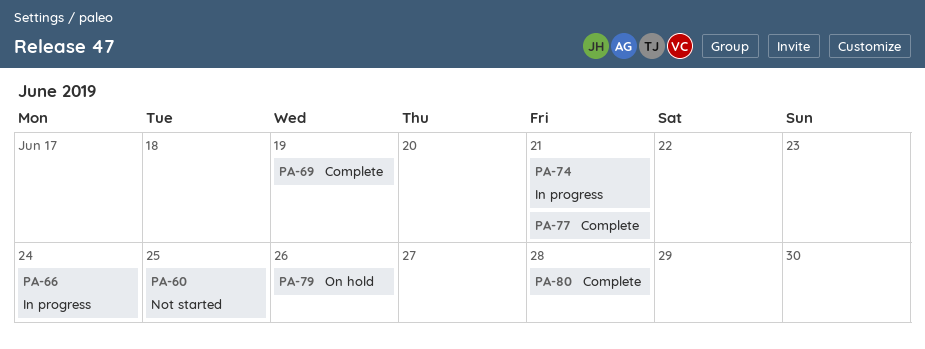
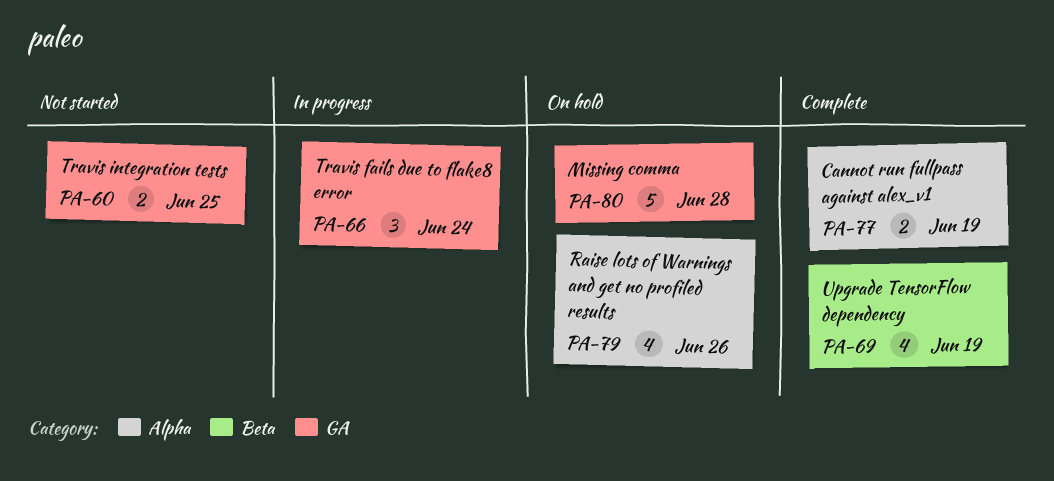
PA-74: present -> none
PA-77, due: Jun 21 -> Jun 19
PA-80, status: Complete -> On hold

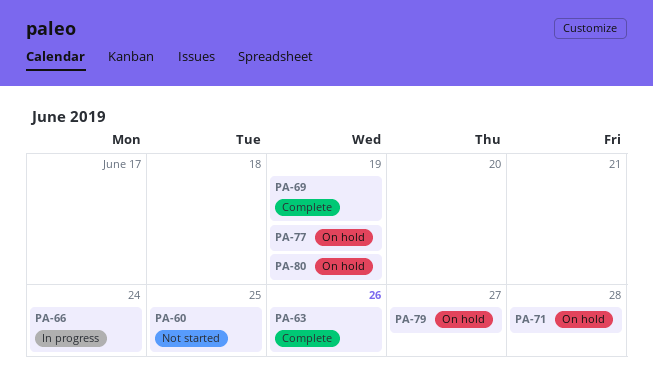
PA-63: none -> present
PA-71: none -> present
PA-77, status: Complete -> On hold
PA-79, due: Jun 26 -> Jun 27
PA-80, due: Jun 28 -> Jun 19

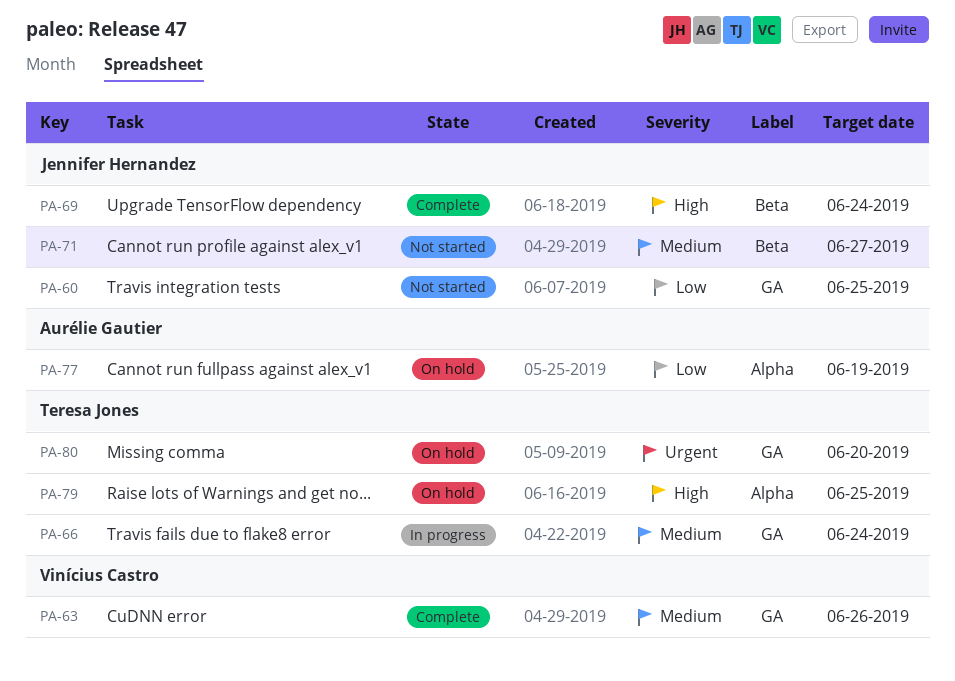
PA-69, due: Jun 19 -> Jun 24
PA-71, status: On hold -> Not started
PA-71, due: Jun 28 -> Jun 27
PA-79, due: Jun 27 -> Jun 25
PA-80, due: Jun 19 -> Jun 20

